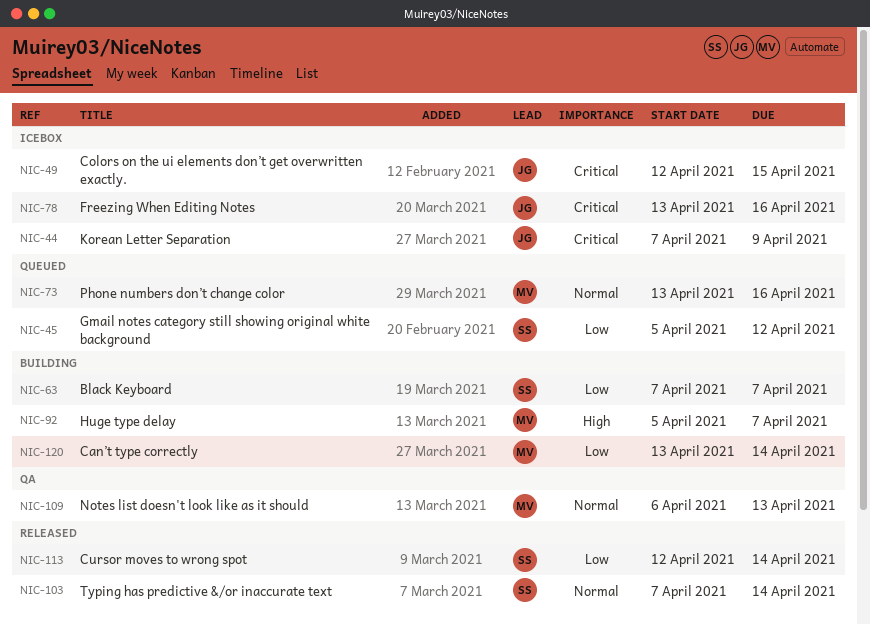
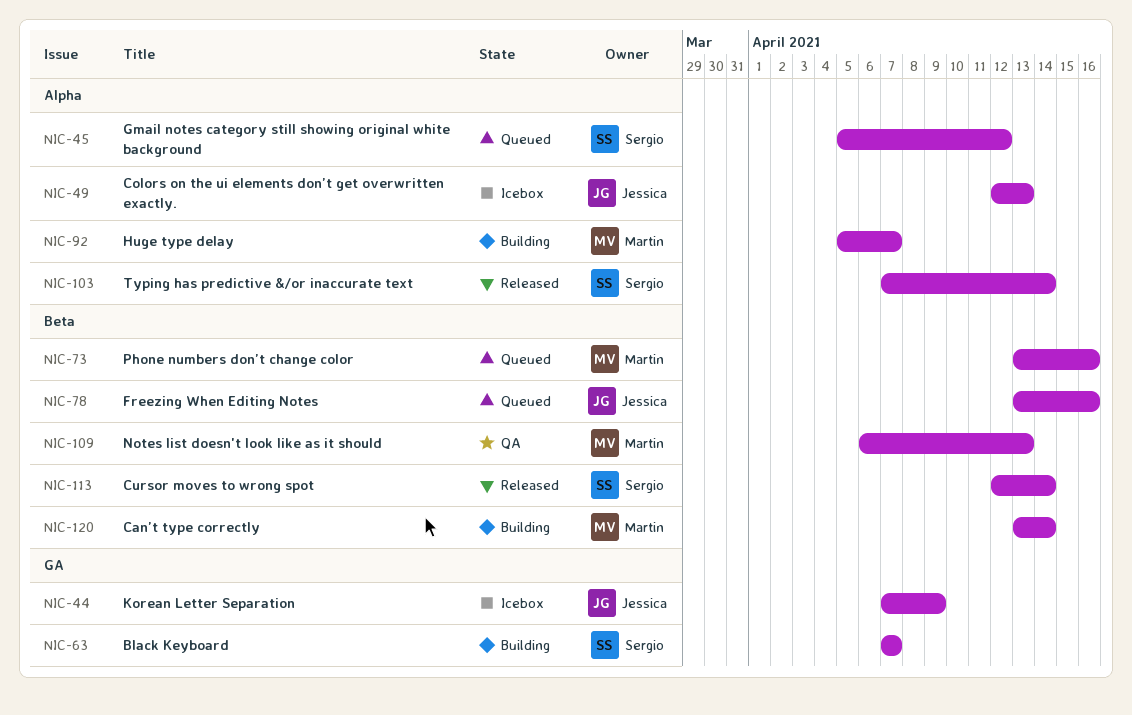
NIC-49, due: Apr 15 -> Apr 13
NIC-78, status: Icebox -> Queued

